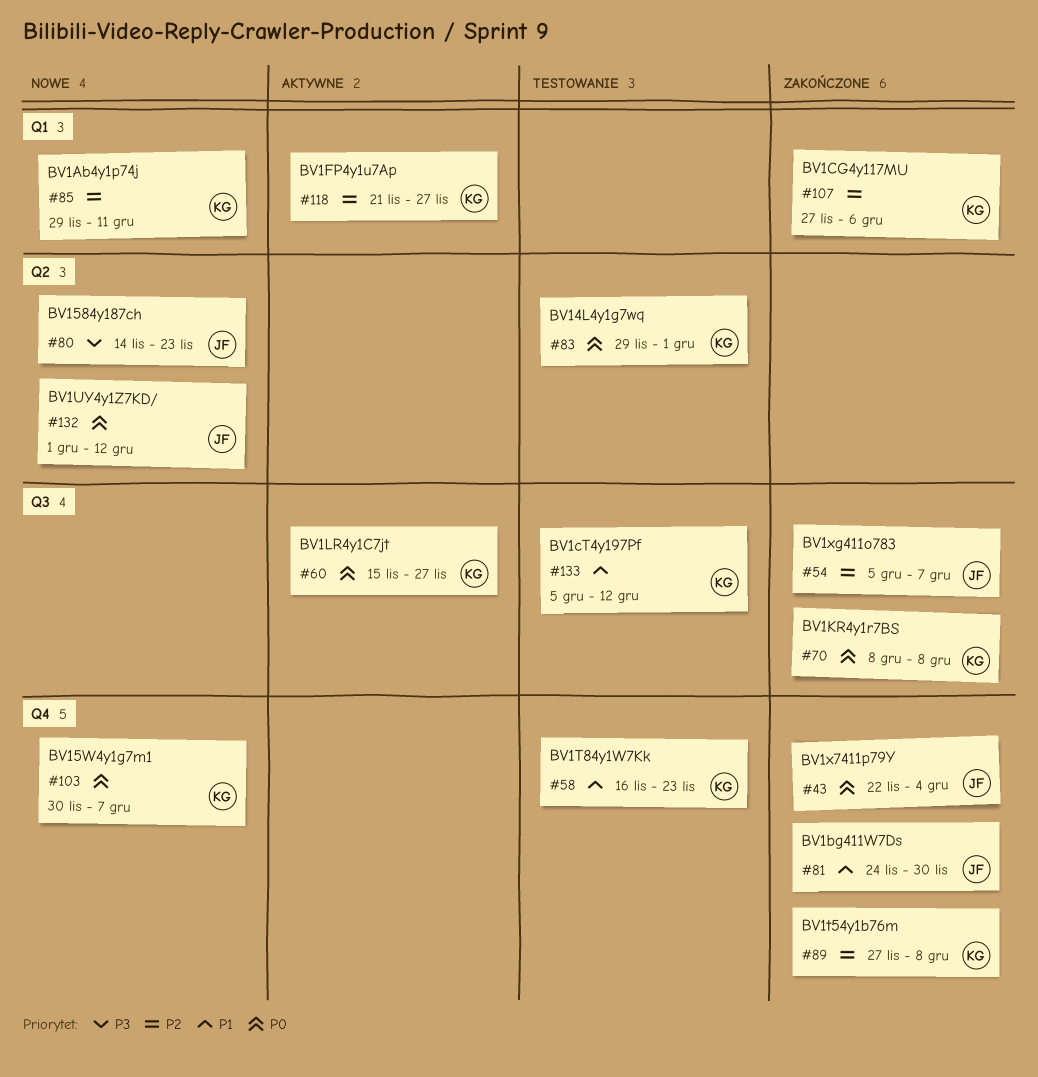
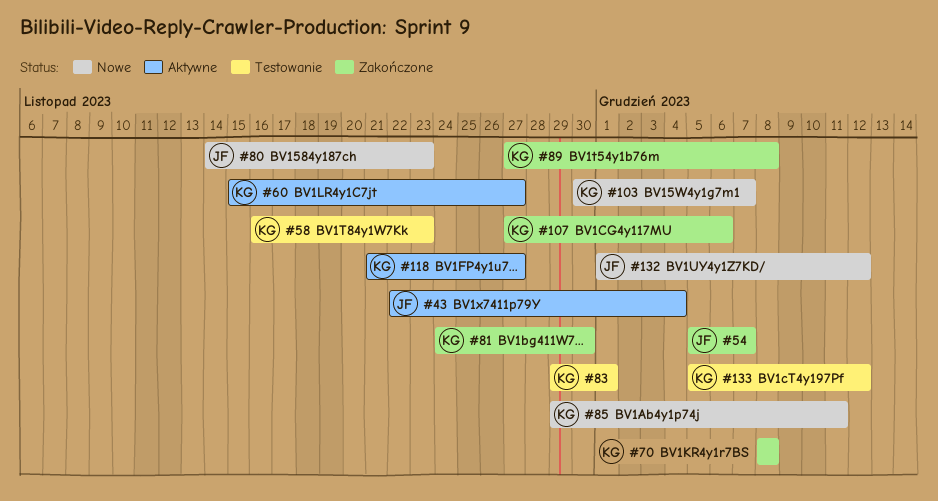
#43, status: Zakończone -> Aktywne
#81, owner: JF -> KG

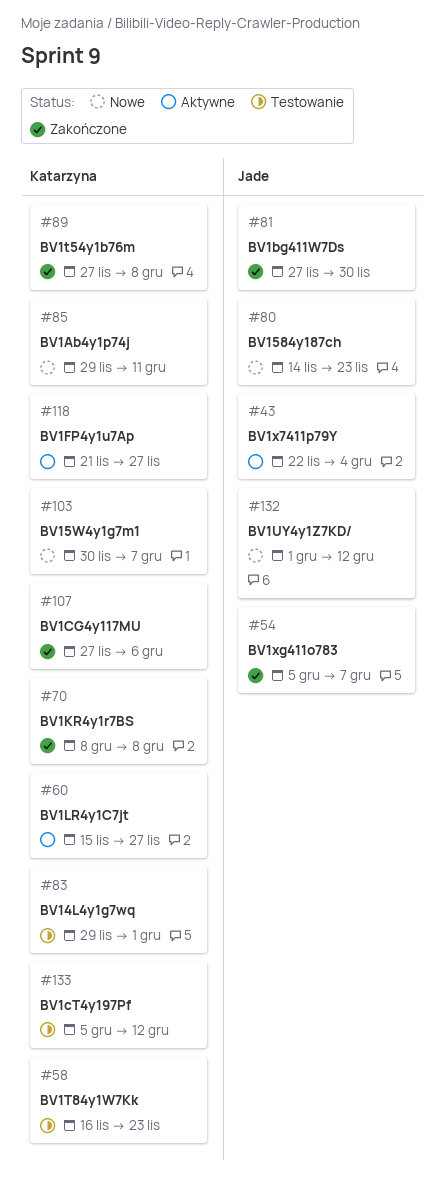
#81, owner: Katarzyna -> Jade
#81, start: Nov 24 -> Nov 27

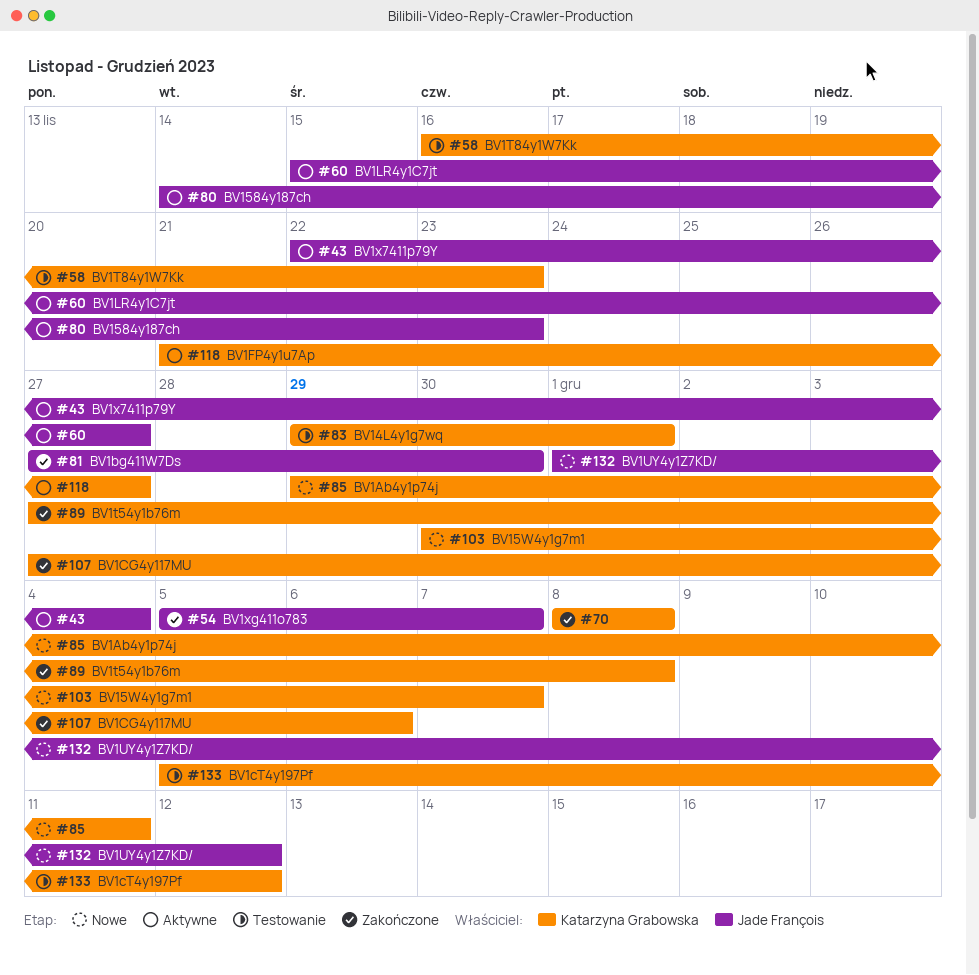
#60, owner: Katarzyna Grabowska -> Jade François
#80, status: Nowe -> Aktywne

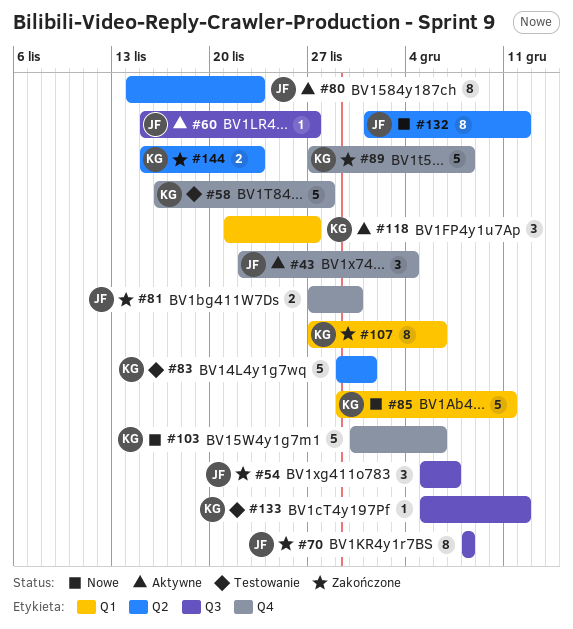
#58, due: Nov 23 -> Nov 28
#70, owner: Katarzyna Grabowska -> Jade François
#103, due: Dec 7 -> Dec 6
#144: none -> present

